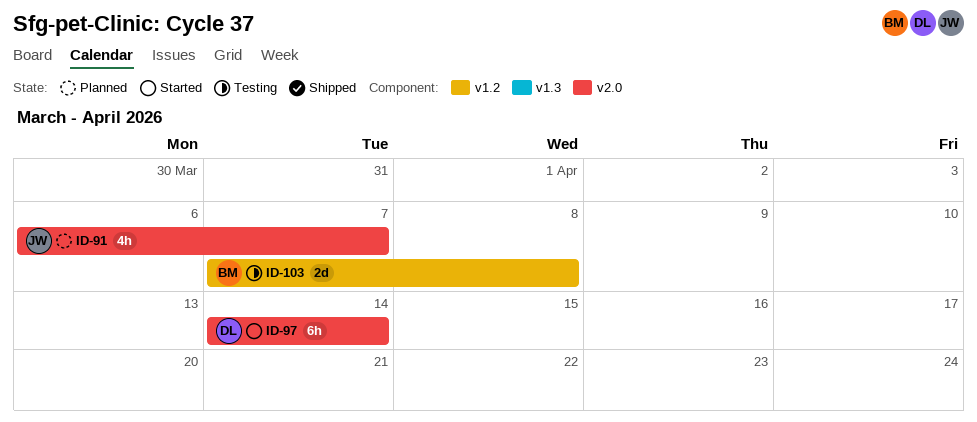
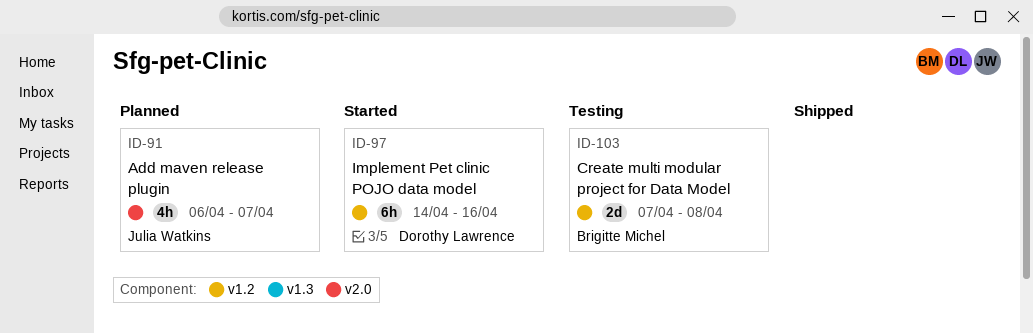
ID-97, label: v2.0 -> v1.2
ID-97, due: Apr 14 -> Apr 16

